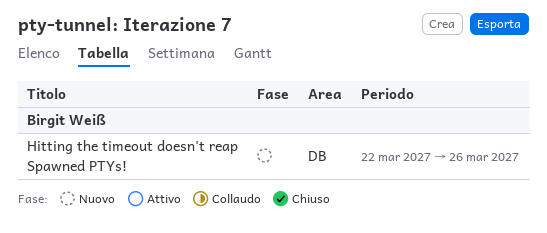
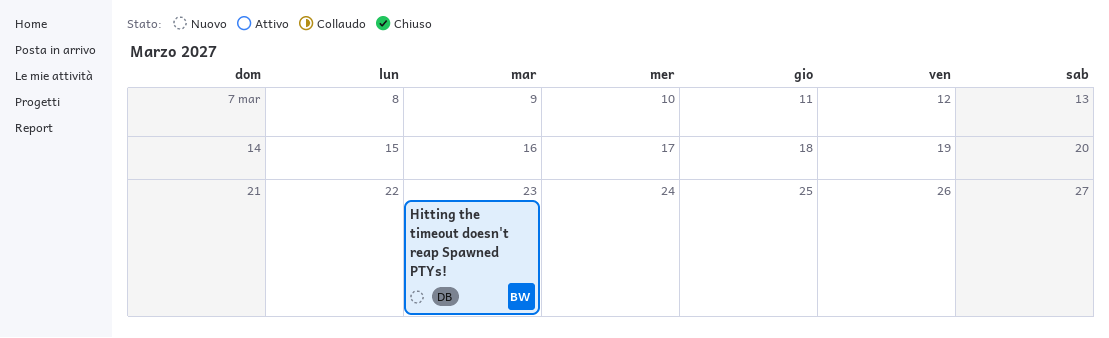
Hitting the timeout doesn't reap Spawned PTYs!, due: Mar 26 -> Mar 23

